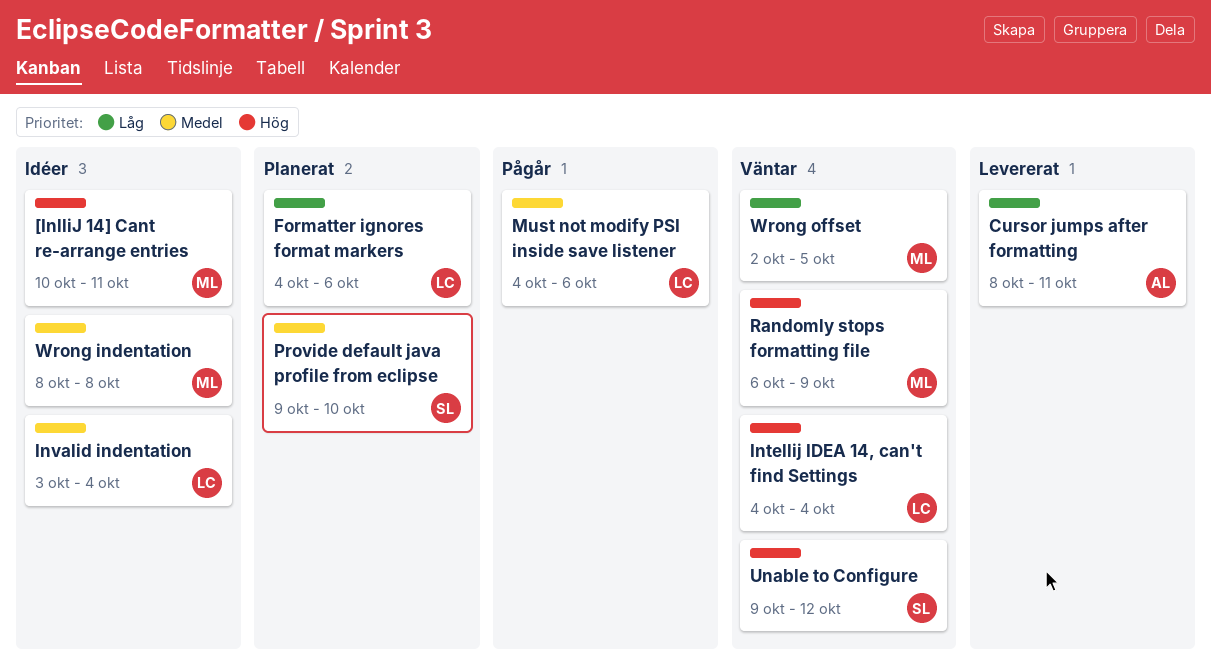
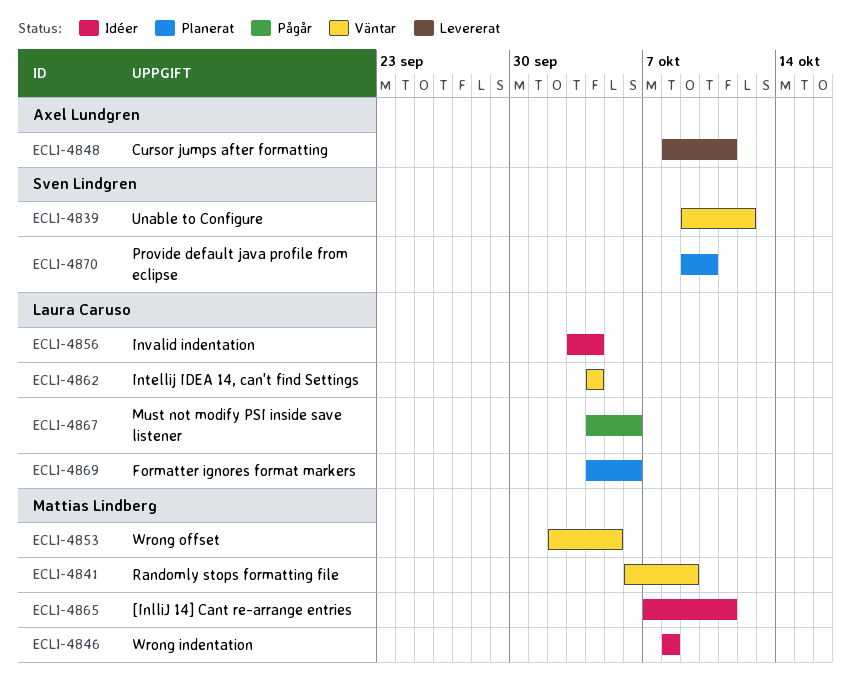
[InlliJ 14] Cant re-arrange entries, start: Oct 10 -> Oct 7

